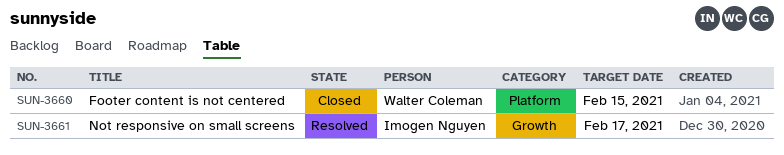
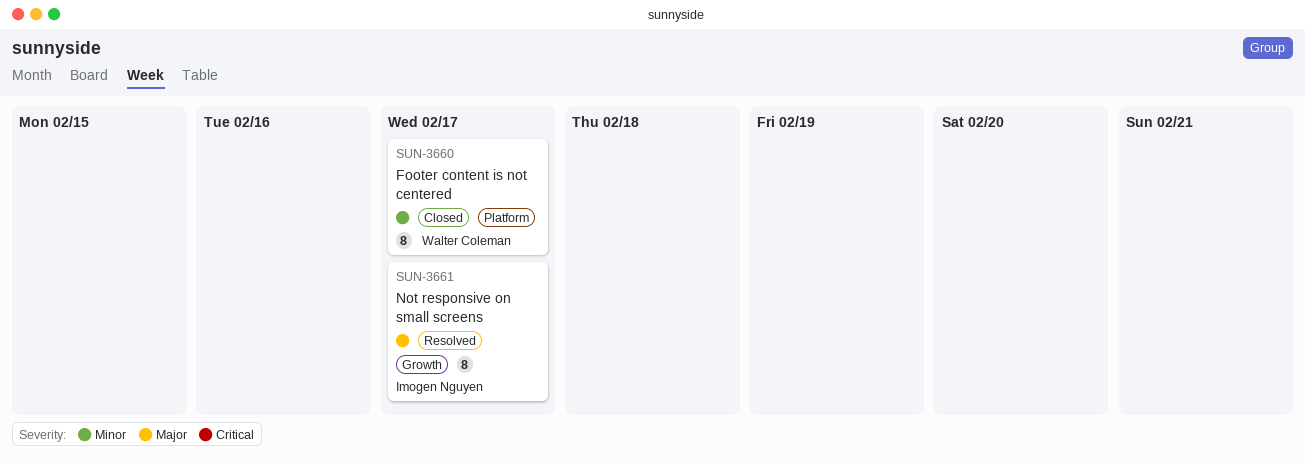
SUN-3660, due: Feb 15 -> Feb 17

